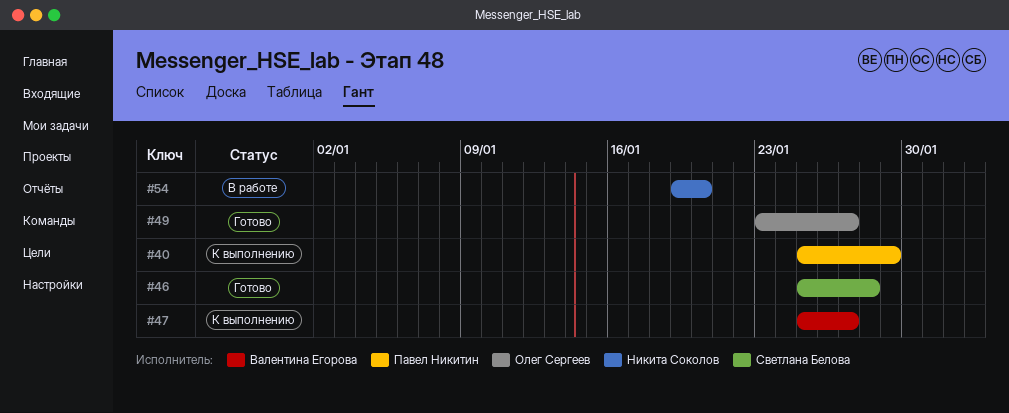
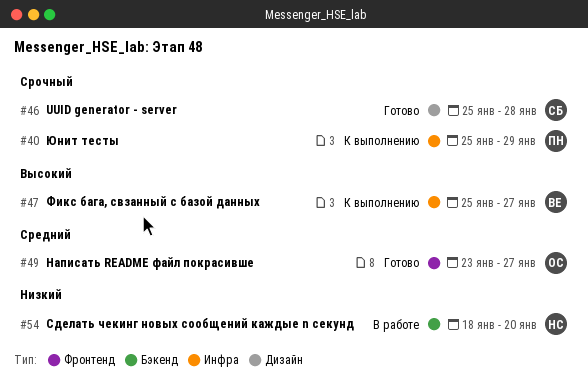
#54, start: Jan 19 -> Jan 18

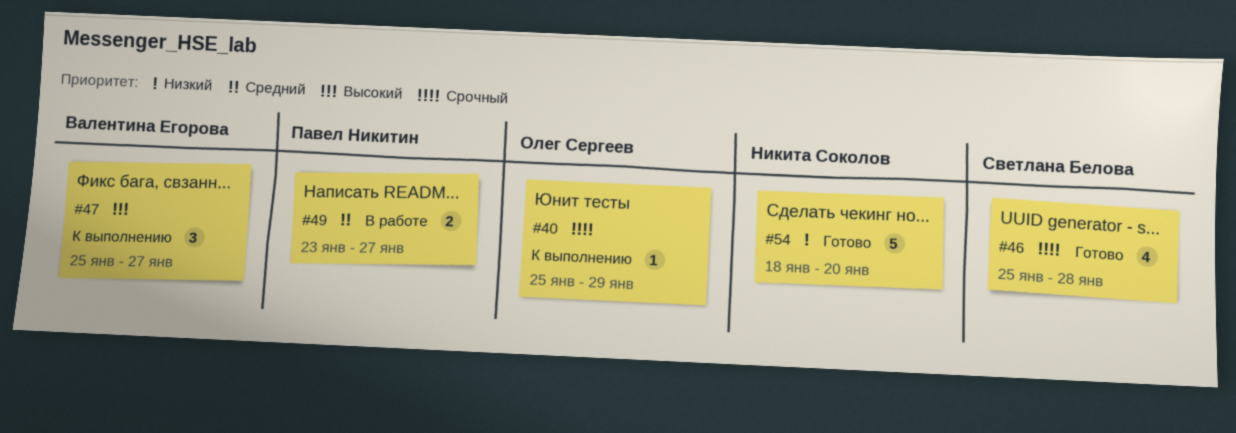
#40, owner: Павел Никитин -> Олег Сергеев
#49, status: Готово -> В работе
#49, owner: Олег Сергеев -> Павел Никитин
#54, status: В работе -> Готово

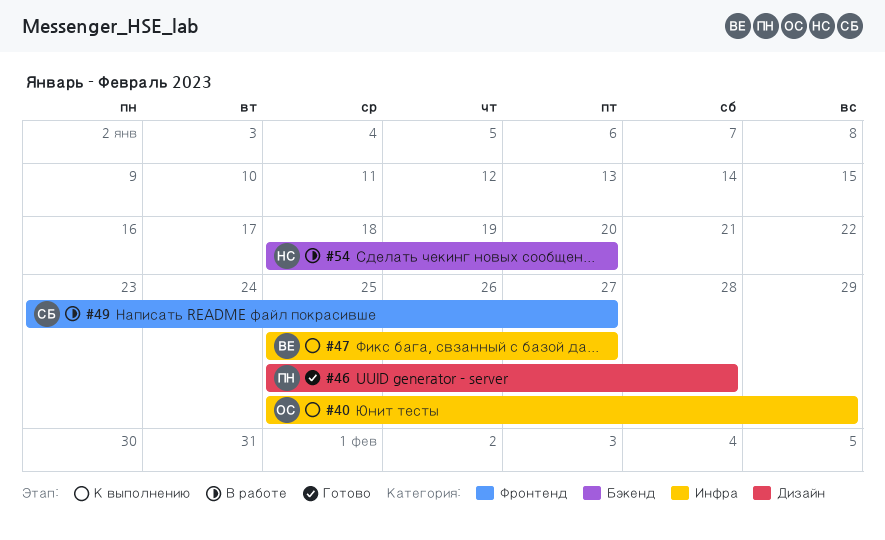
#46, owner: Светлана Белова -> Павел Никитин
#49, owner: Павел Никитин -> Светлана Белова
#54, status: Готово -> В работе

